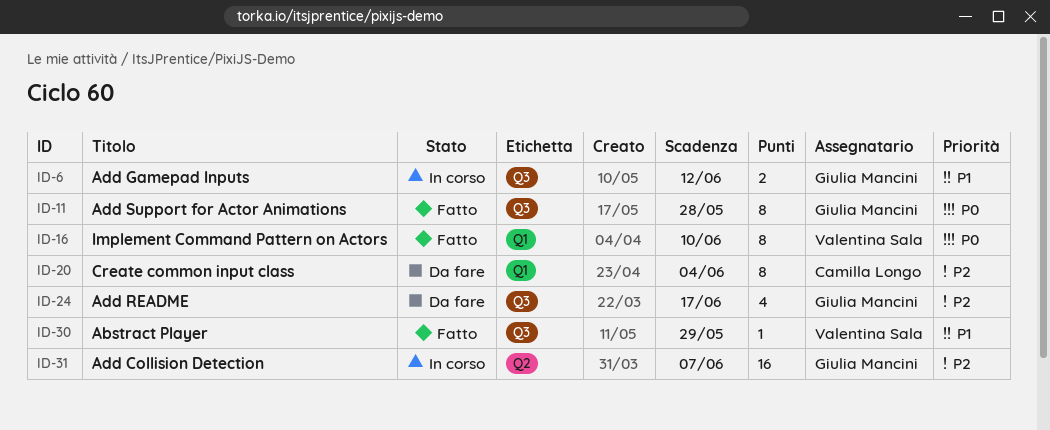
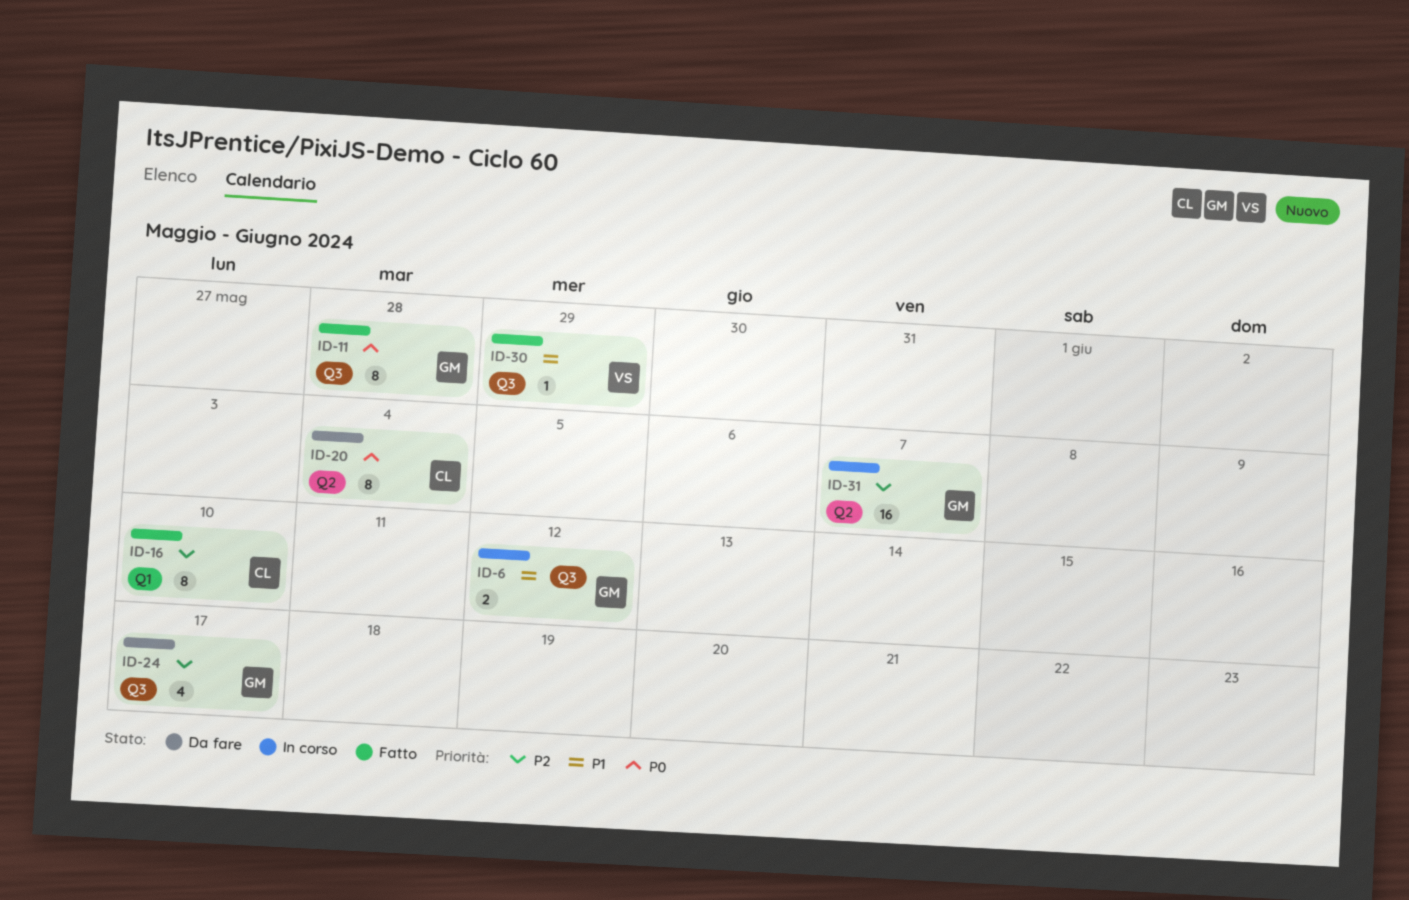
ID-16, owner: Valentina Sala -> Camilla Longo
ID-16, priority: P0 -> P2
ID-20, priority: P2 -> P0
ID-20, label: Q1 -> Q2

